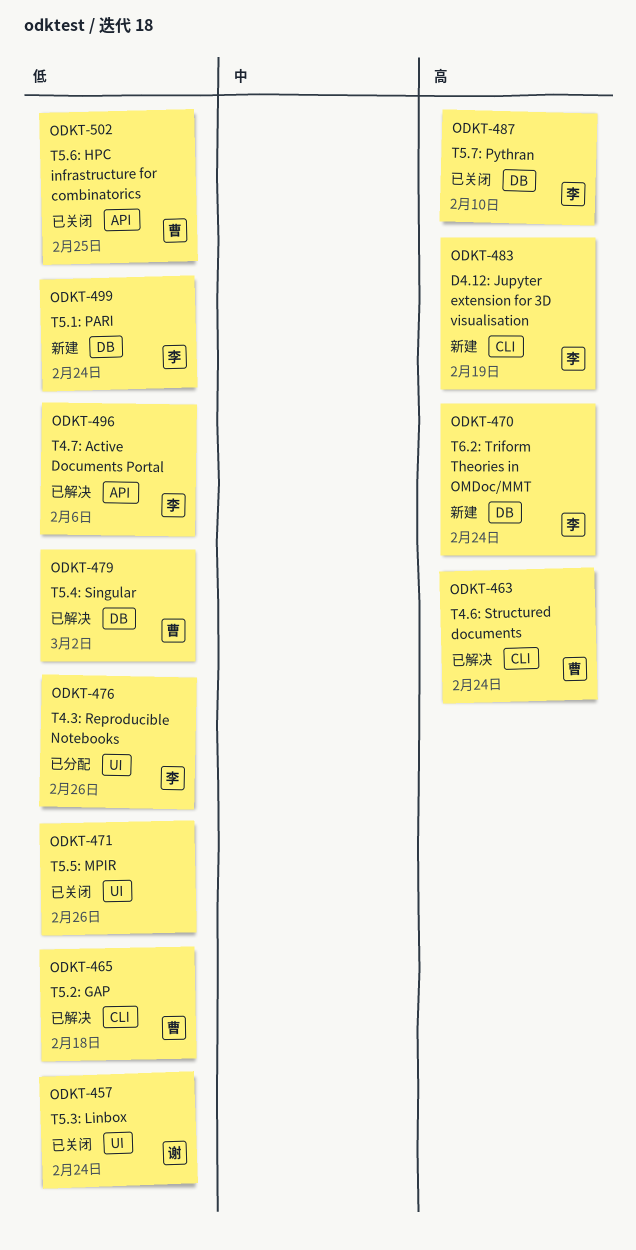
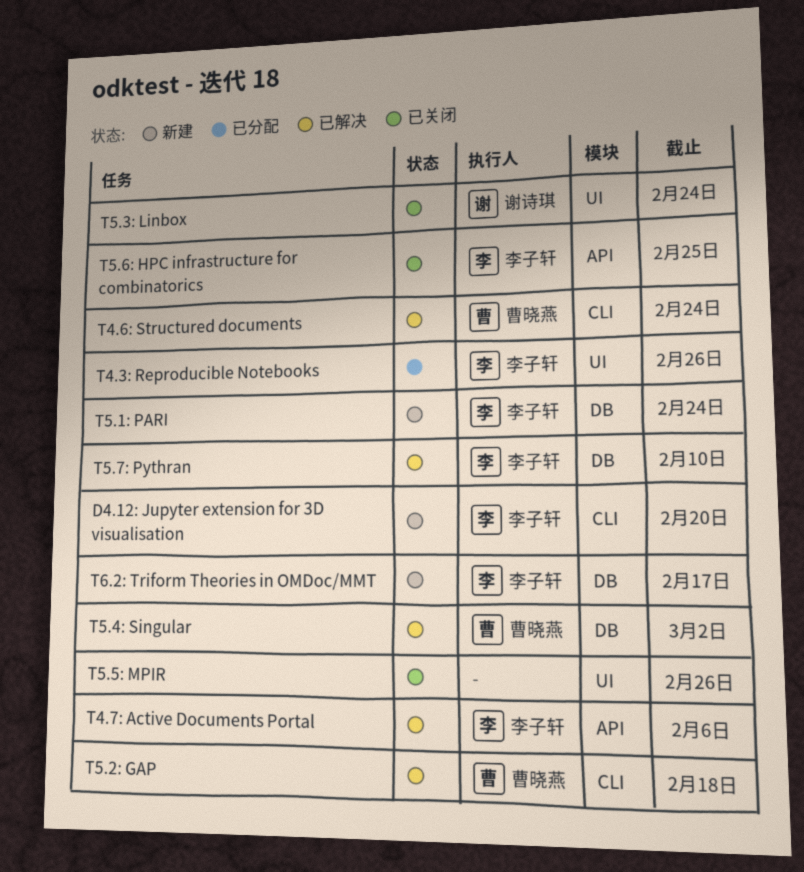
D4.12: Jupyter extension for 3D visualisation, due: Feb 19 -> Feb 20
T5.6: HPC infrastructure for combinatorics, owner: 曹晓燕 -> 李子轩
T5.7: Pythran, status: 已关闭 -> 已解决
T6.2: Triform Theories in OMDoc/MMT, due: Feb 24 -> Feb 17

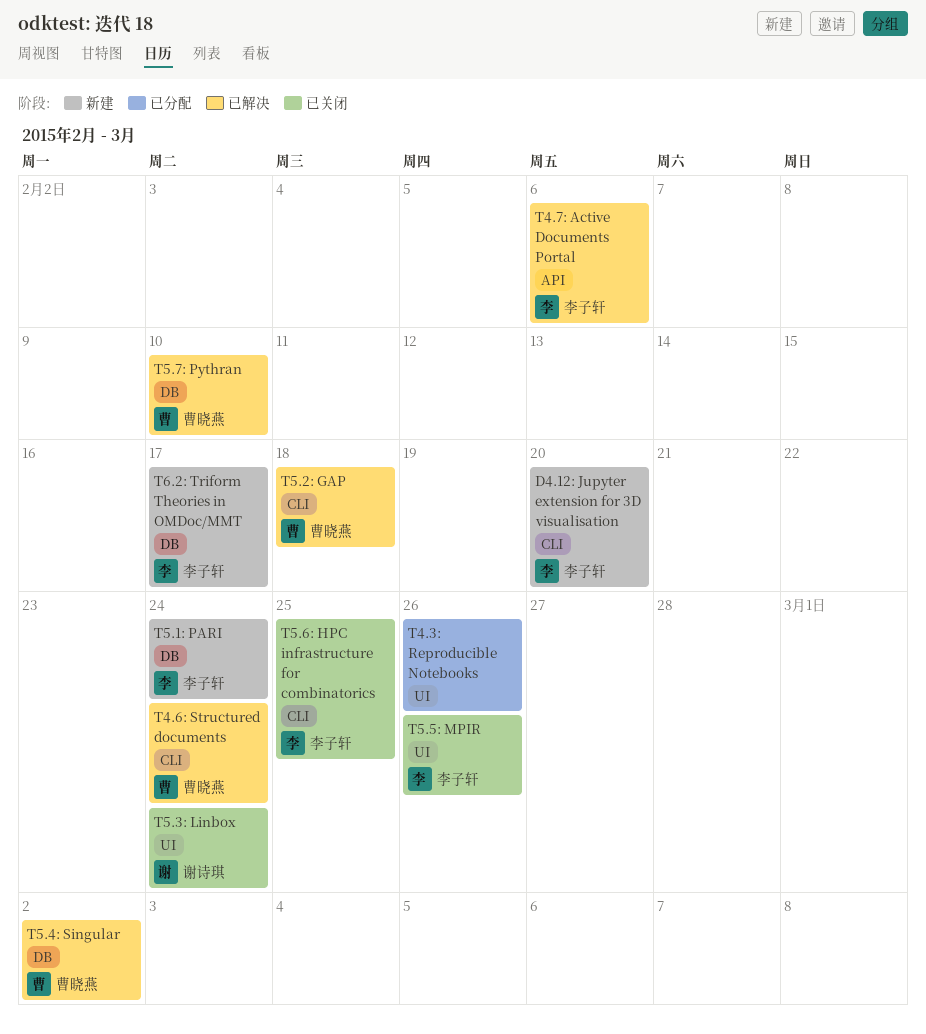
T4.3: Reproducible Notebooks, owner: 李子轩 -> none
T5.5: MPIR, owner: none -> 李子轩
T5.6: HPC infrastructure for combinatorics, label: API -> CLI
T5.7: Pythran, owner: 李子轩 -> 曹晓燕

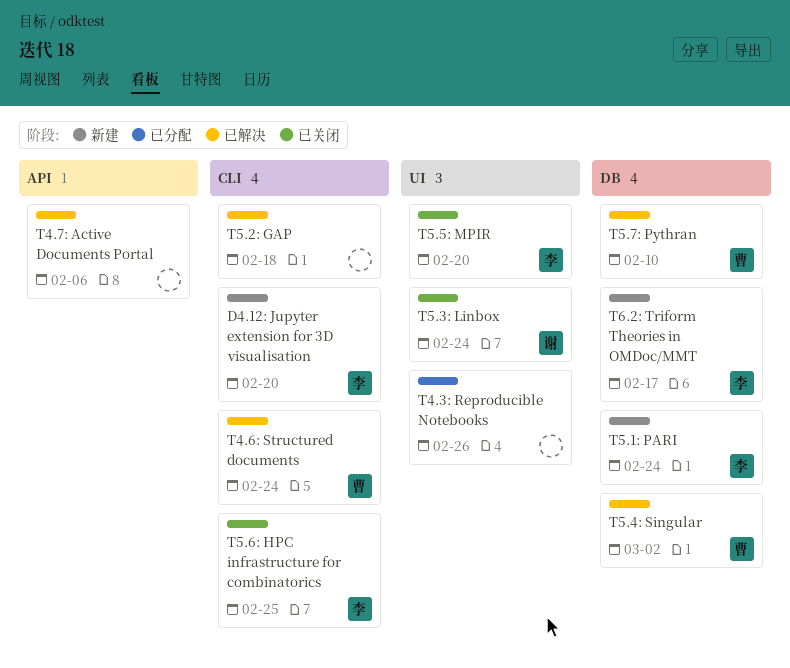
T4.7: Active Documents Portal, owner: 李子轩 -> none
T5.2: GAP, owner: 曹晓燕 -> none
T5.5: MPIR, due: Feb 26 -> Feb 20

